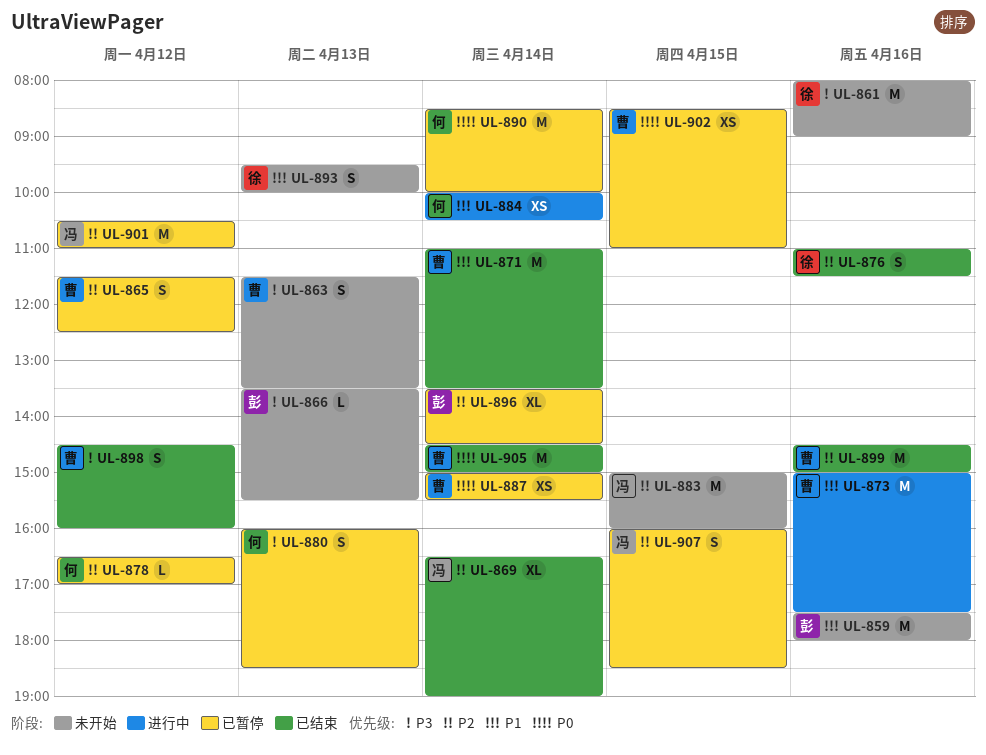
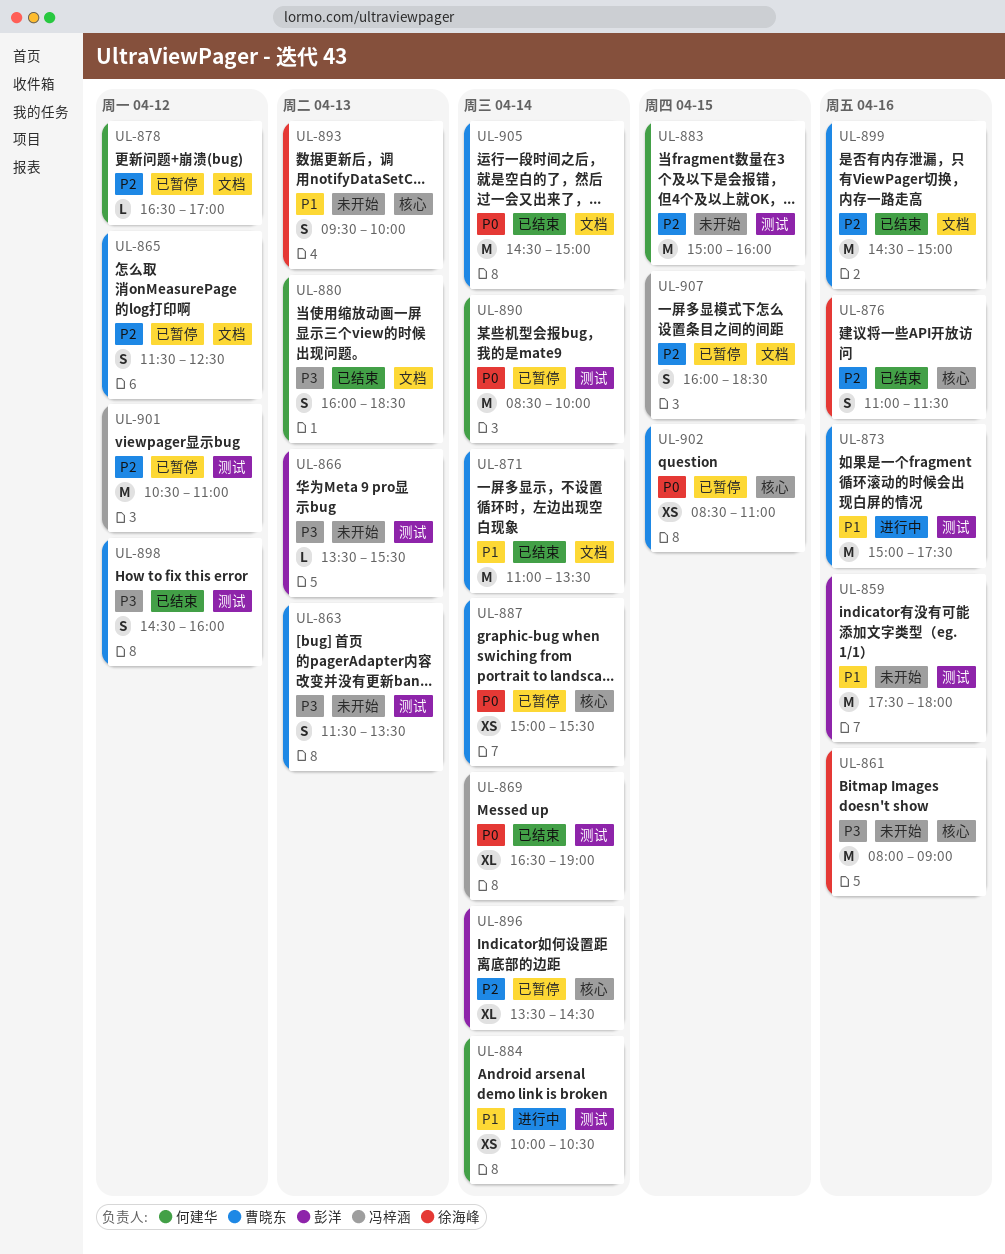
UL-869, priority: P2 -> P0
UL-880, status: 已暂停 -> 已结束
UL-883, owner: 冯梓涵 -> 何建华

